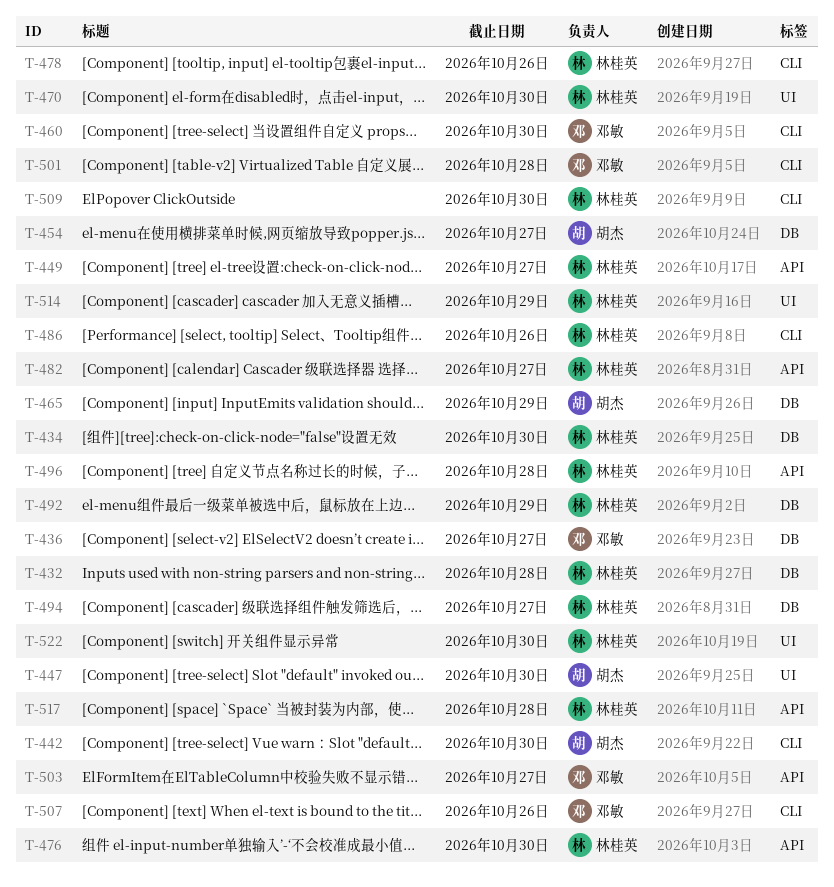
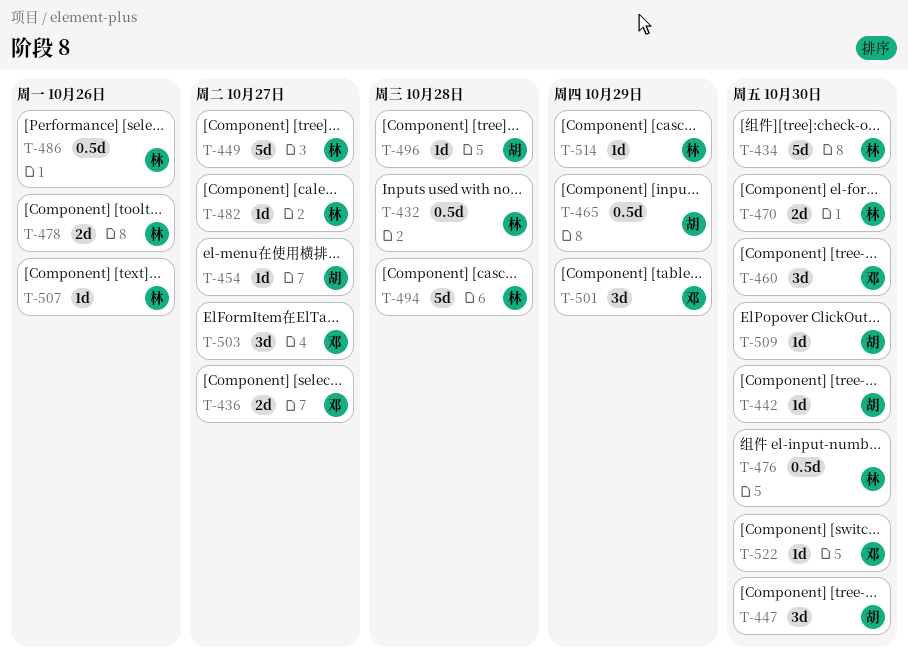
T-492: present -> none
T-494, due: Oct 27 -> Oct 28
T-496, owner: 林桂英 -> 胡杰
T-501, due: Oct 28 -> Oct 29
T-507, owner: 邓敏 -> 林桂英
T-509, owner: 林桂英 -> 胡杰
T-517: present -> none
T-522, owner: 林桂英 -> 邓敏

